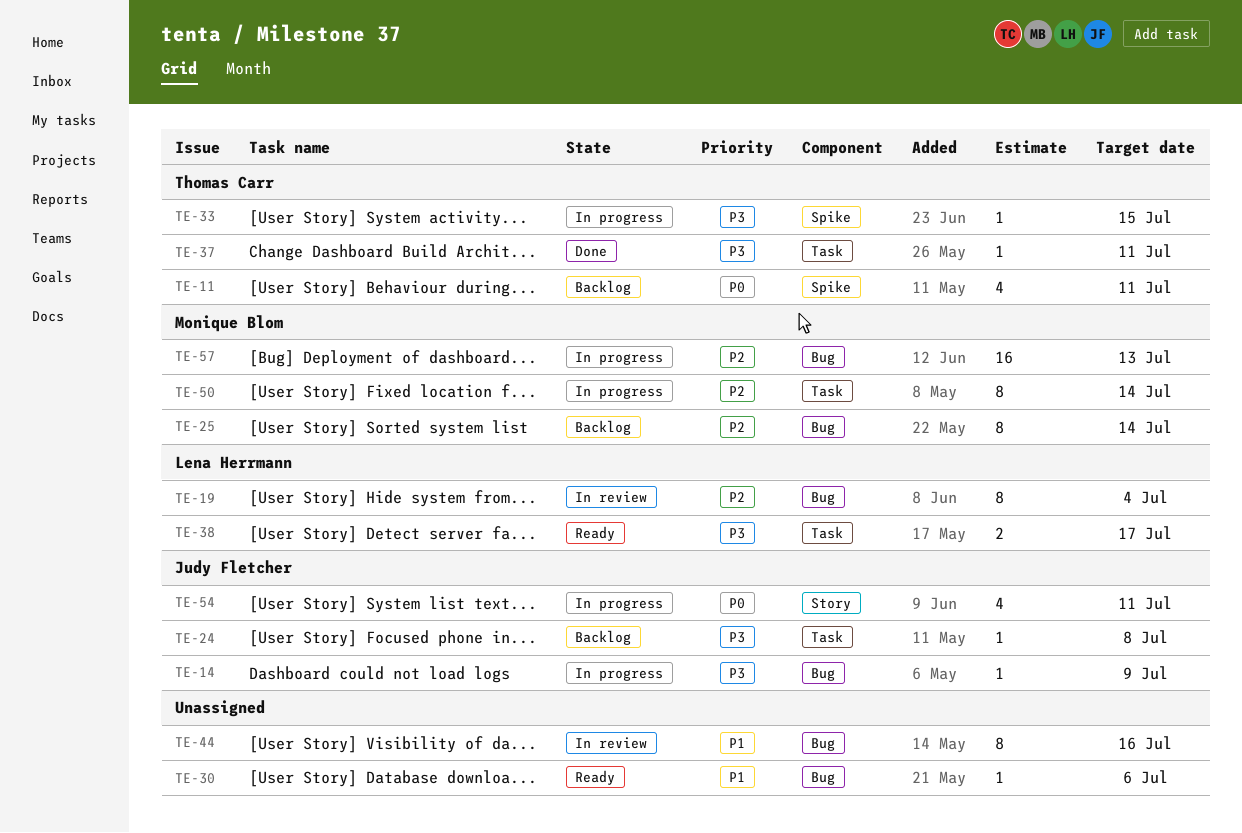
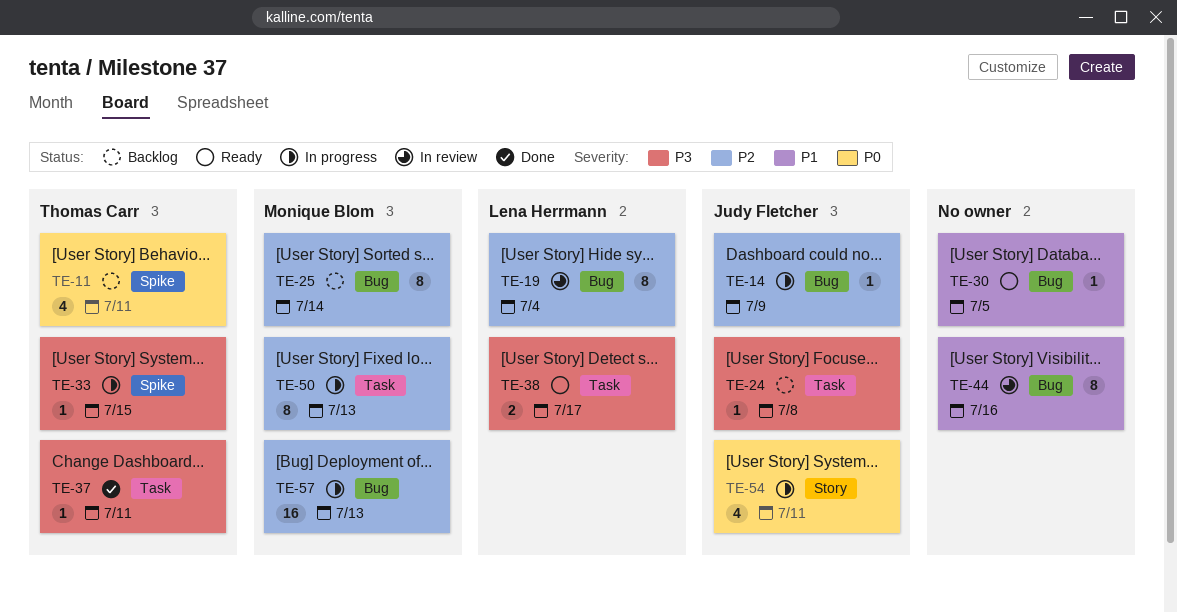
TE-14, priority: P3 -> P2
TE-30, due: Jul 6 -> Jul 5
TE-50, due: Jul 14 -> Jul 13

